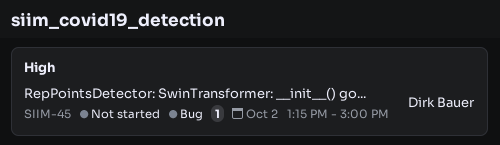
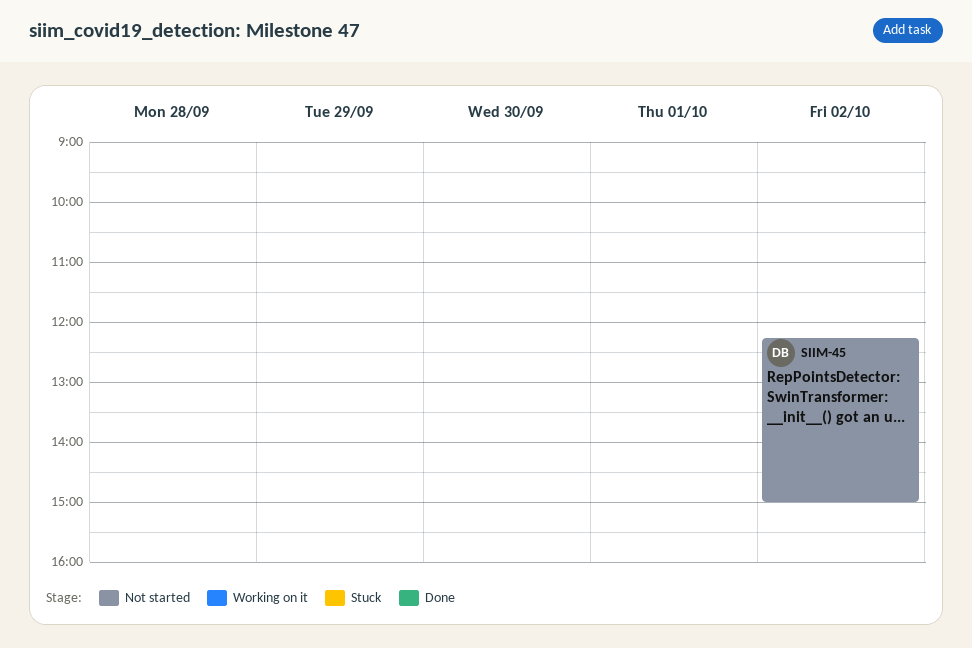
SIIM-45, begins: 13:15 -> 12:15

